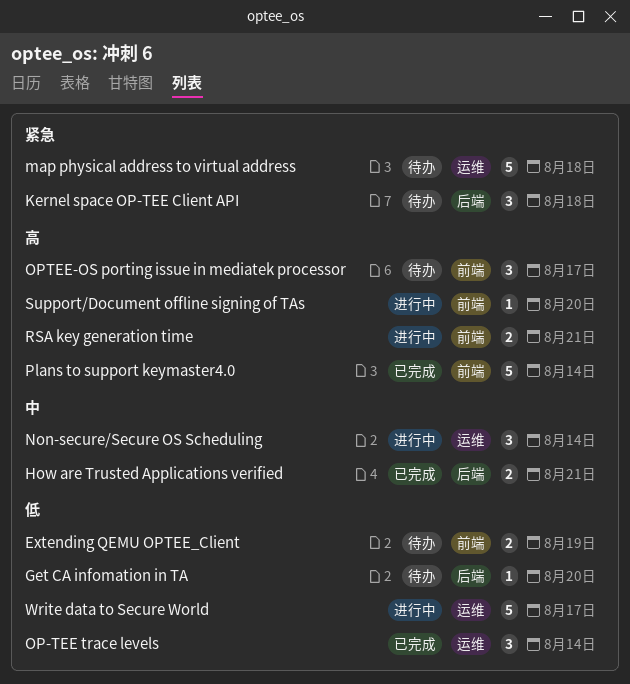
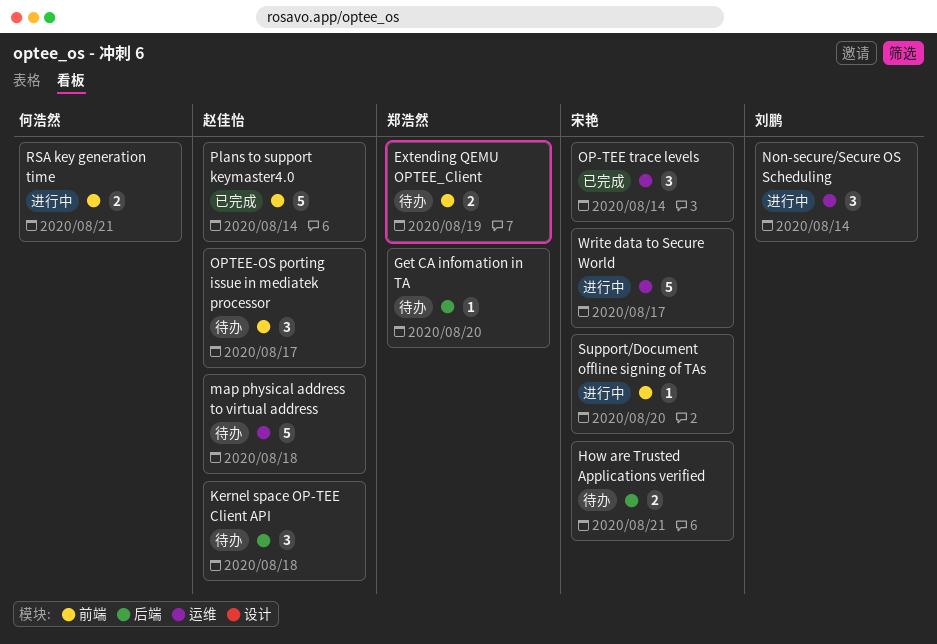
How are Trusted Applications verified, status: 已完成 -> 待办

